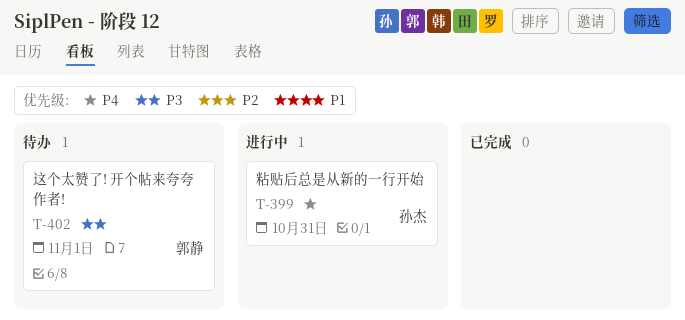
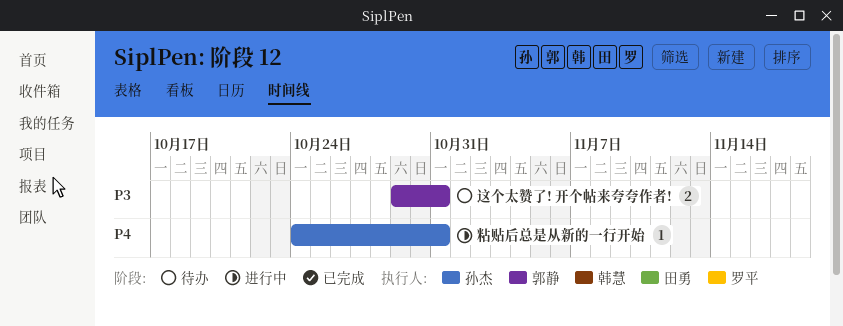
这个太赞了! 开个帖来夸夸作者!, due: Nov 1 -> Oct 31

